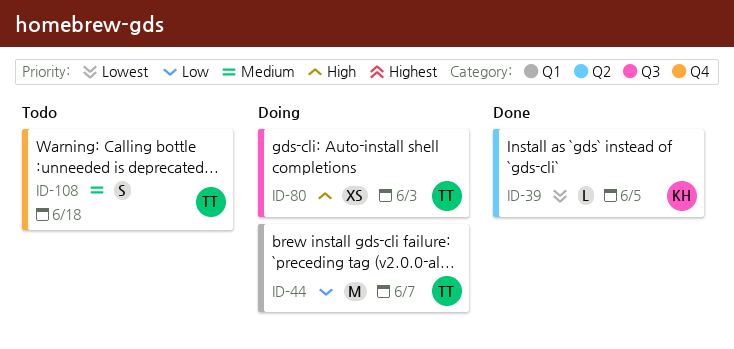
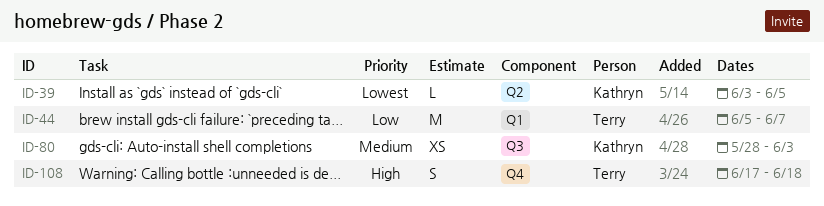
ID-80, owner: Terry -> Kathryn
ID-80, priority: High -> Medium
ID-108, priority: Medium -> High

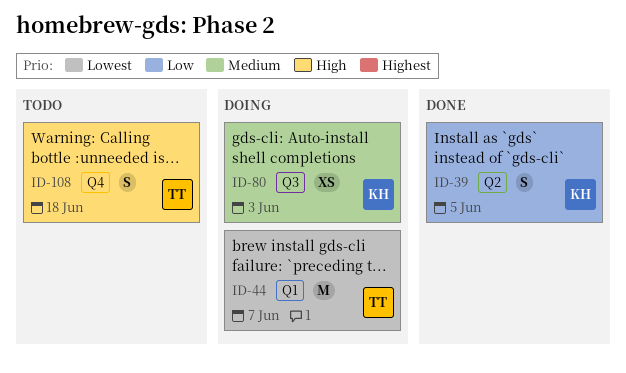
ID-39, priority: Lowest -> Low
ID-39, estimate: L -> S
ID-44, priority: Low -> Lowest

